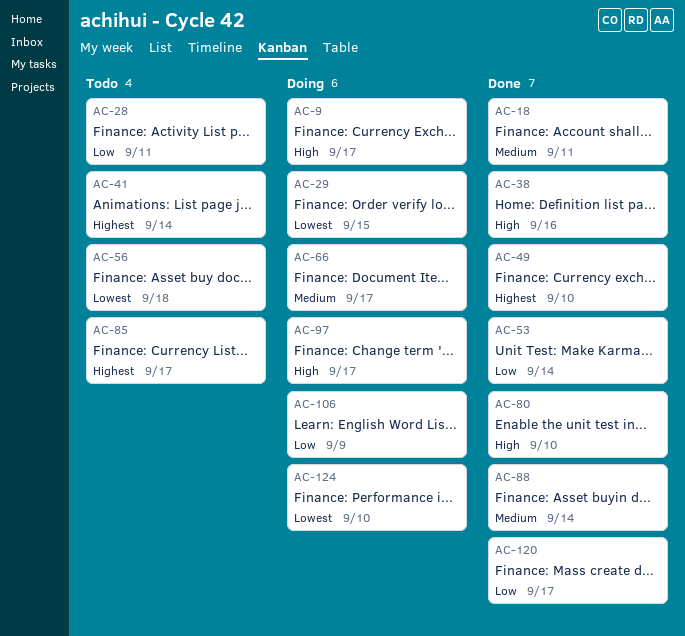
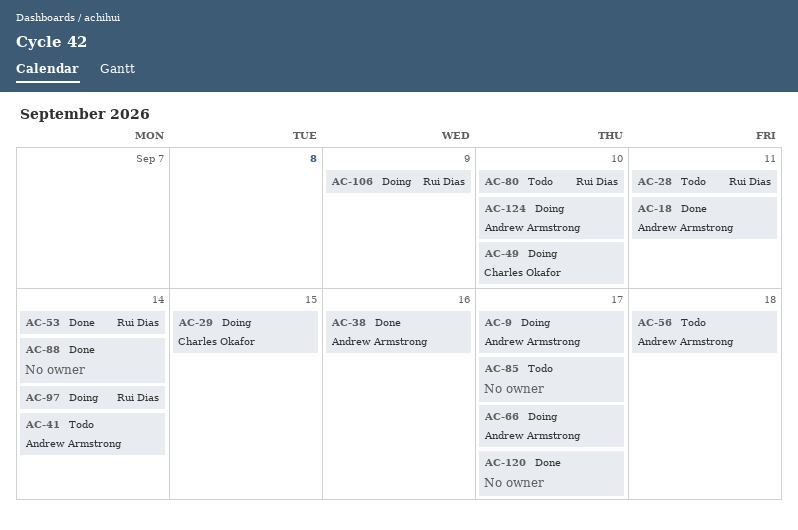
AC-49, status: Done -> Doing
AC-80, status: Done -> Todo
AC-97, due: Sep 17 -> Sep 14

